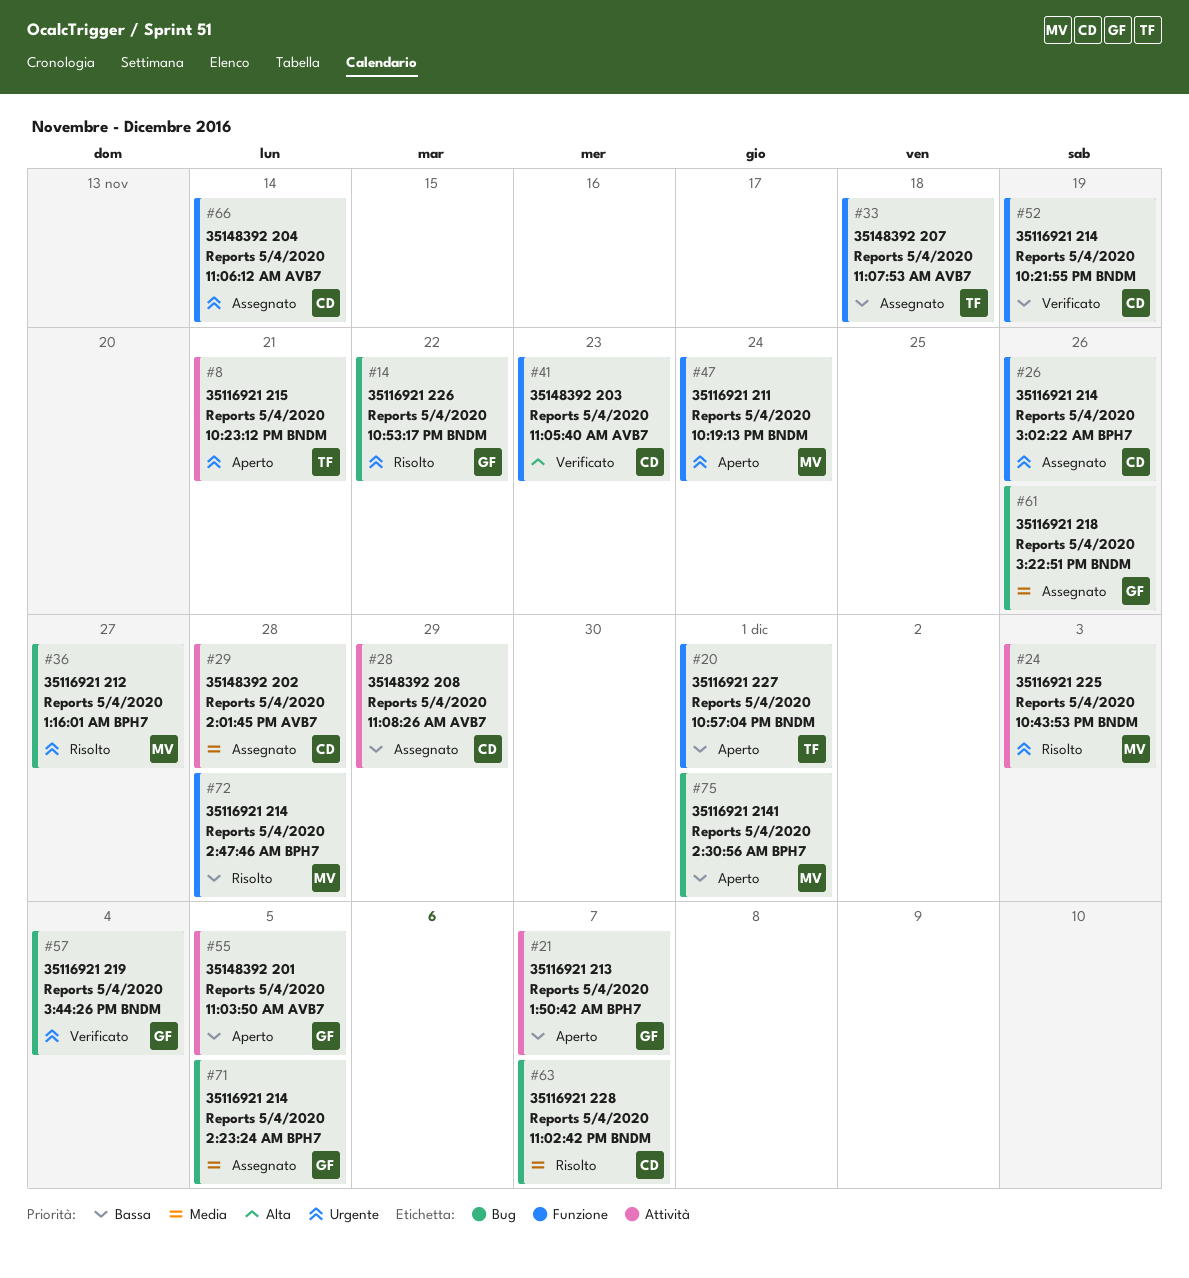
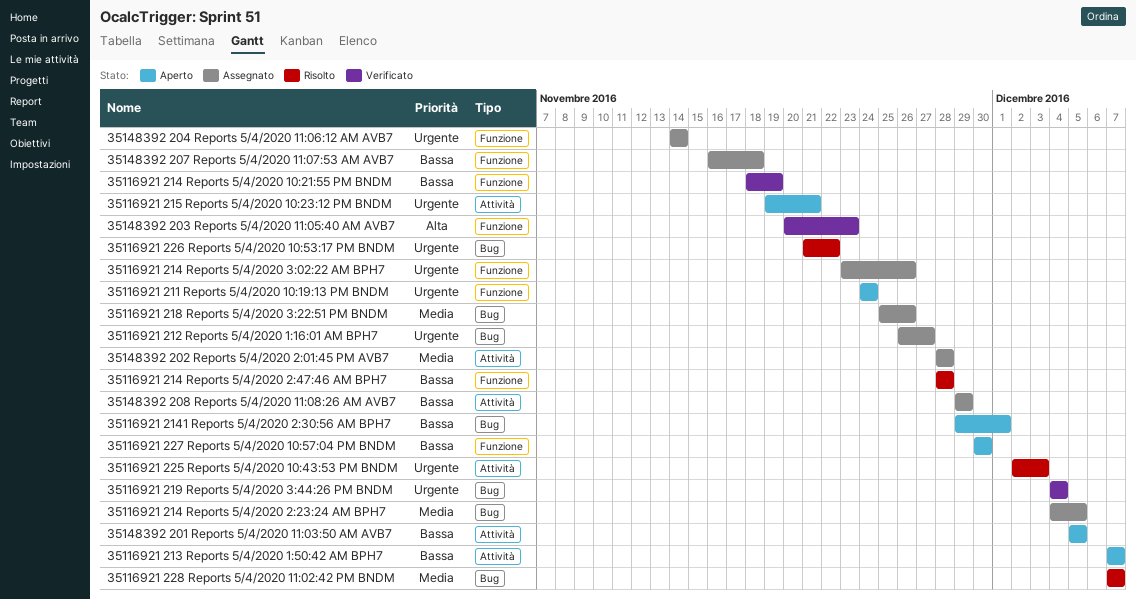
35116921 212 Reports 5/4/2020 1:16:01 AM BPH7, status: Risolto -> Assegnato
35116921 227 Reports 5/4/2020 10:57:04 PM BNDM, due: Dec 1 -> Nov 30

